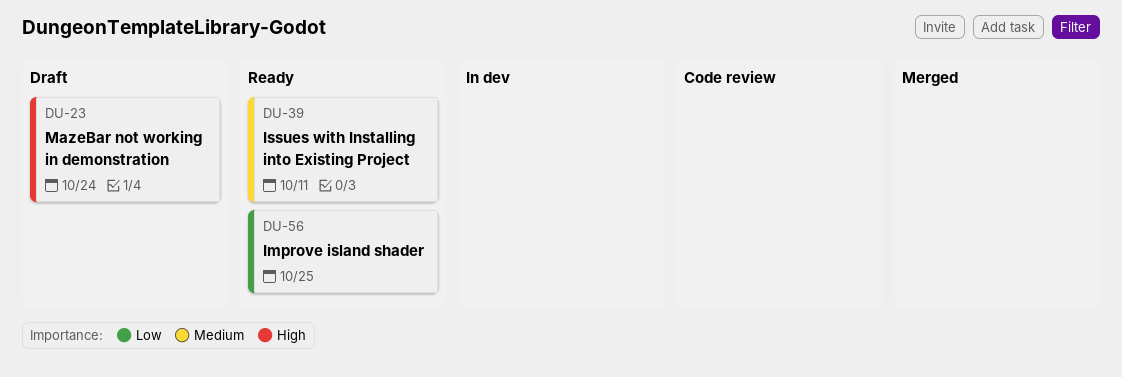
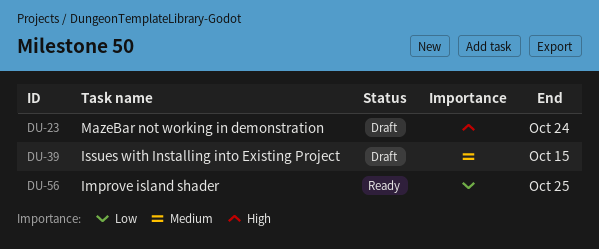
DU-39, status: Ready -> Draft
DU-39, due: Oct 11 -> Oct 15

